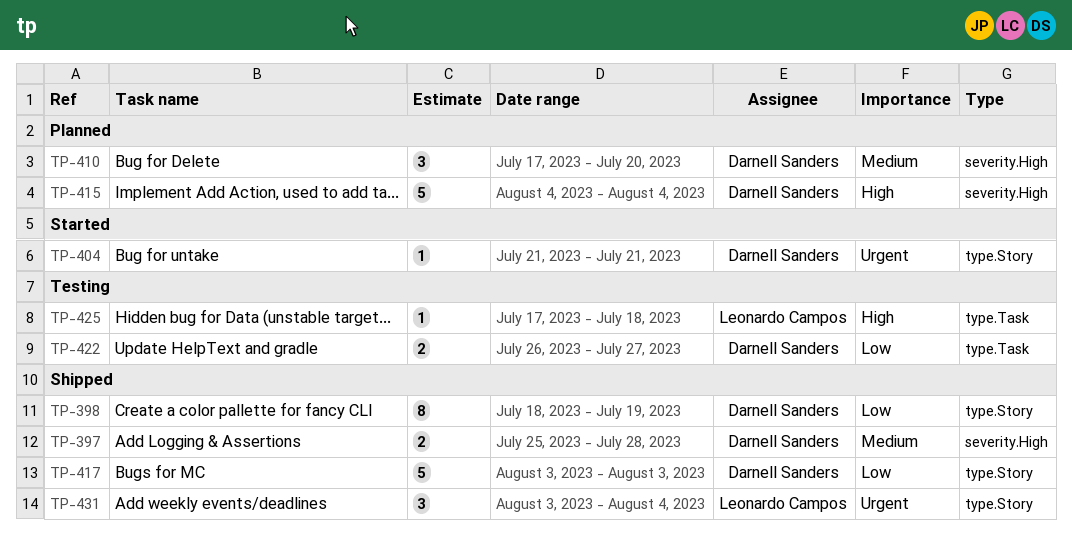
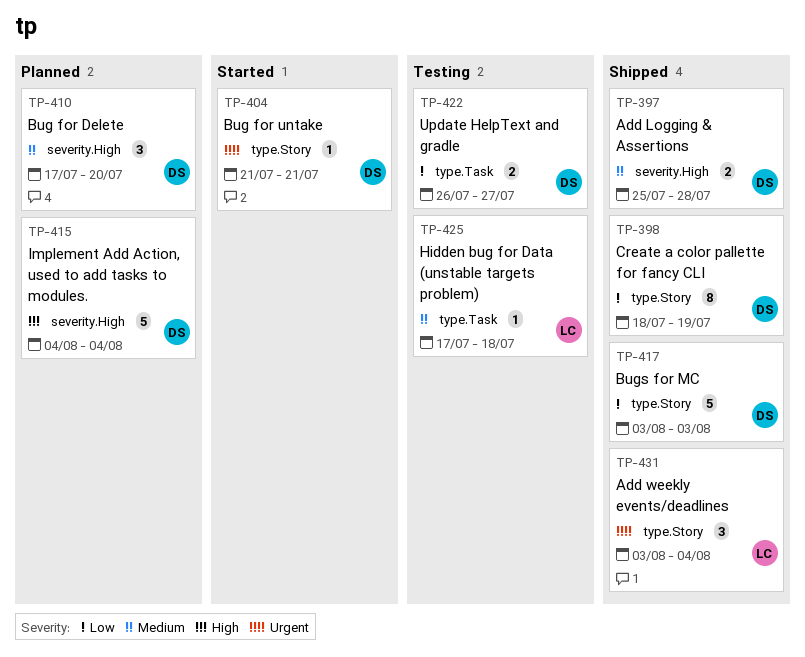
TP-425, priority: High -> Medium

